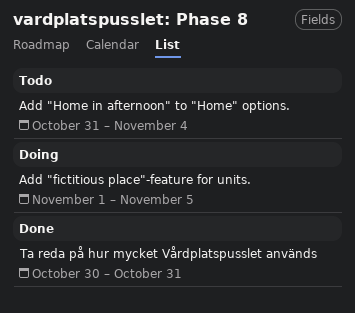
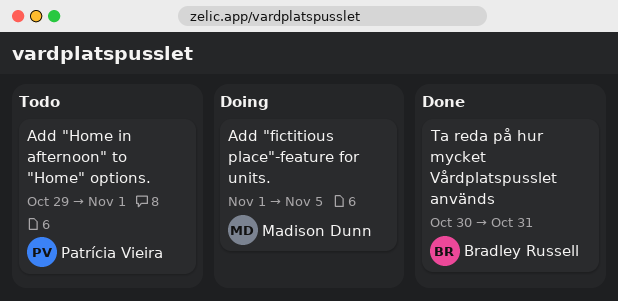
Add "Home in afternoon" to "Home" options., start: Oct 31 -> Oct 29
Add "Home in afternoon" to "Home" options., due: Nov 4 -> Nov 1

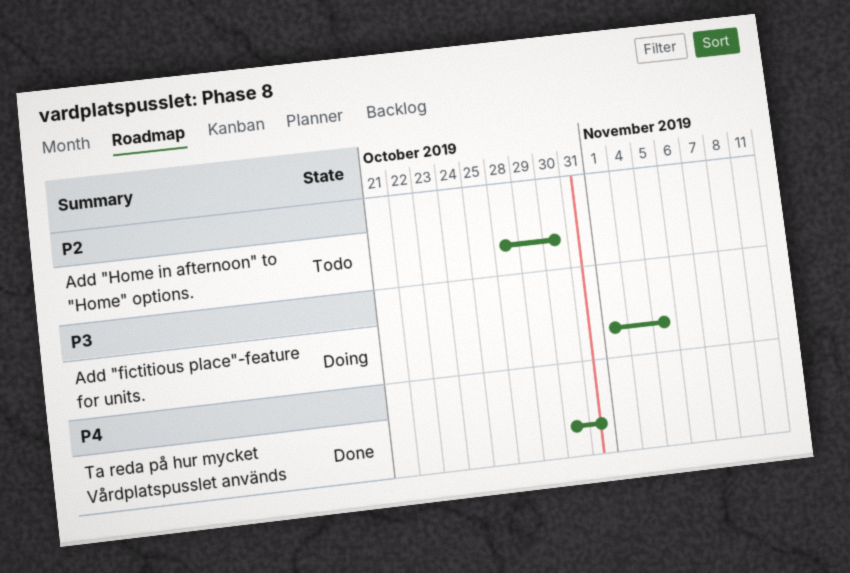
Add "Home in afternoon" to "Home" options., start: Oct 29 -> Oct 28
Add "Home in afternoon" to "Home" options., due: Nov 1 -> Oct 30

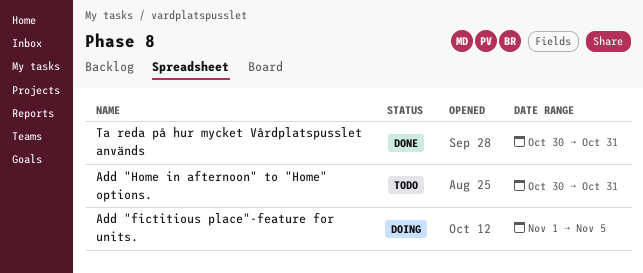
Add "Home in afternoon" to "Home" options., start: Oct 28 -> Oct 30
Add "Home in afternoon" to "Home" options., due: Oct 30 -> Oct 31

